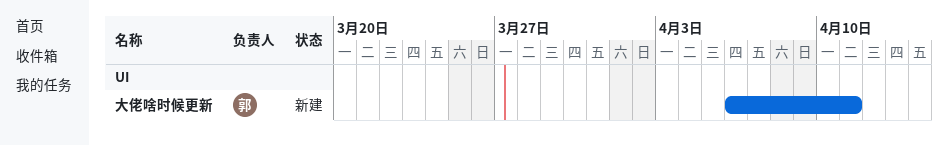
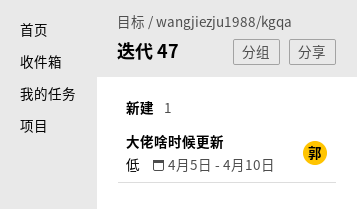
大佬啥时候更新, start: Apr 6 -> Apr 5
大佬啥时候更新, due: Apr 11 -> Apr 10

